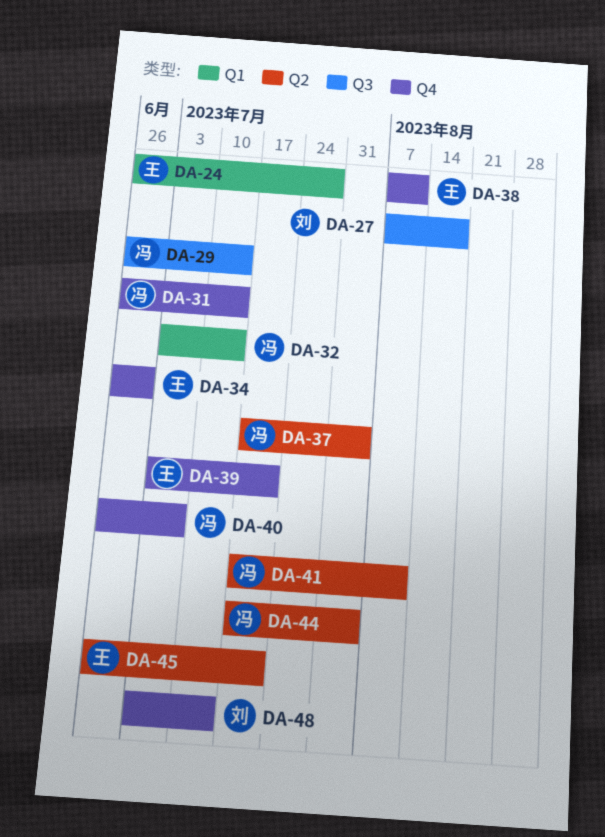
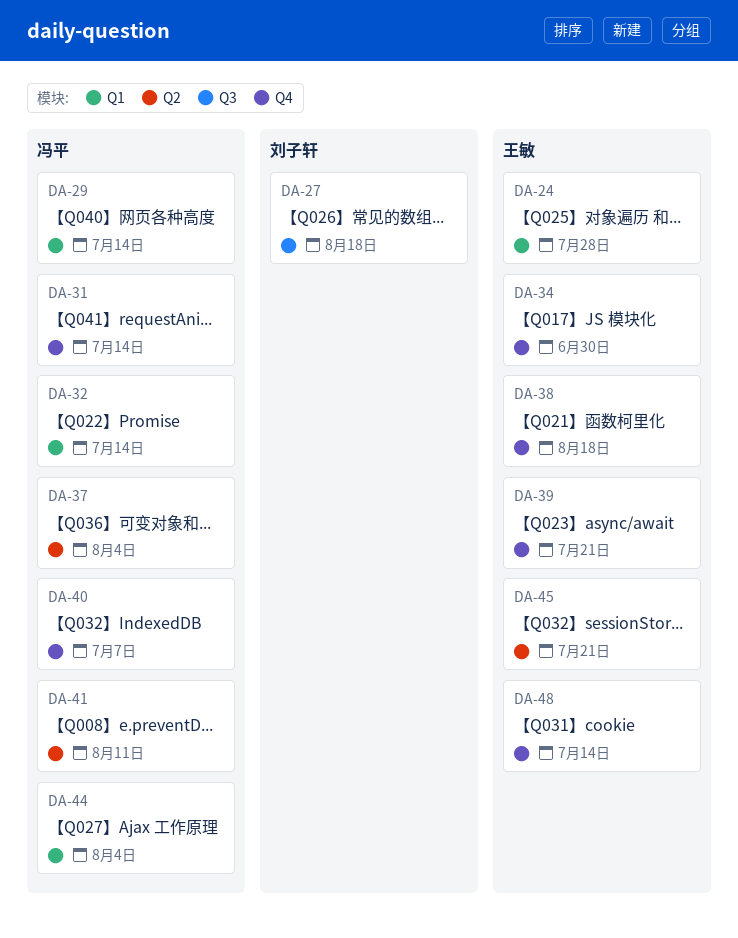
DA-29, label: Q3 -> Q1
DA-38, due: Aug 11 -> Aug 18
DA-44, label: Q2 -> Q1
DA-48, owner: 刘子轩 -> 王敏

